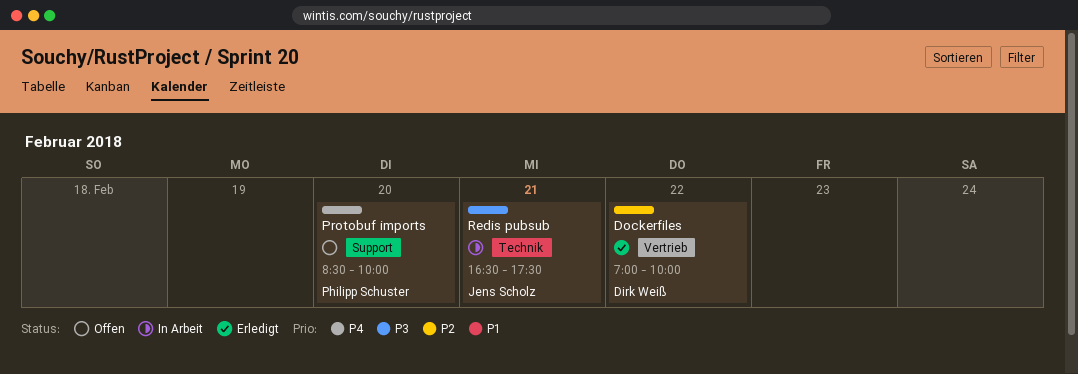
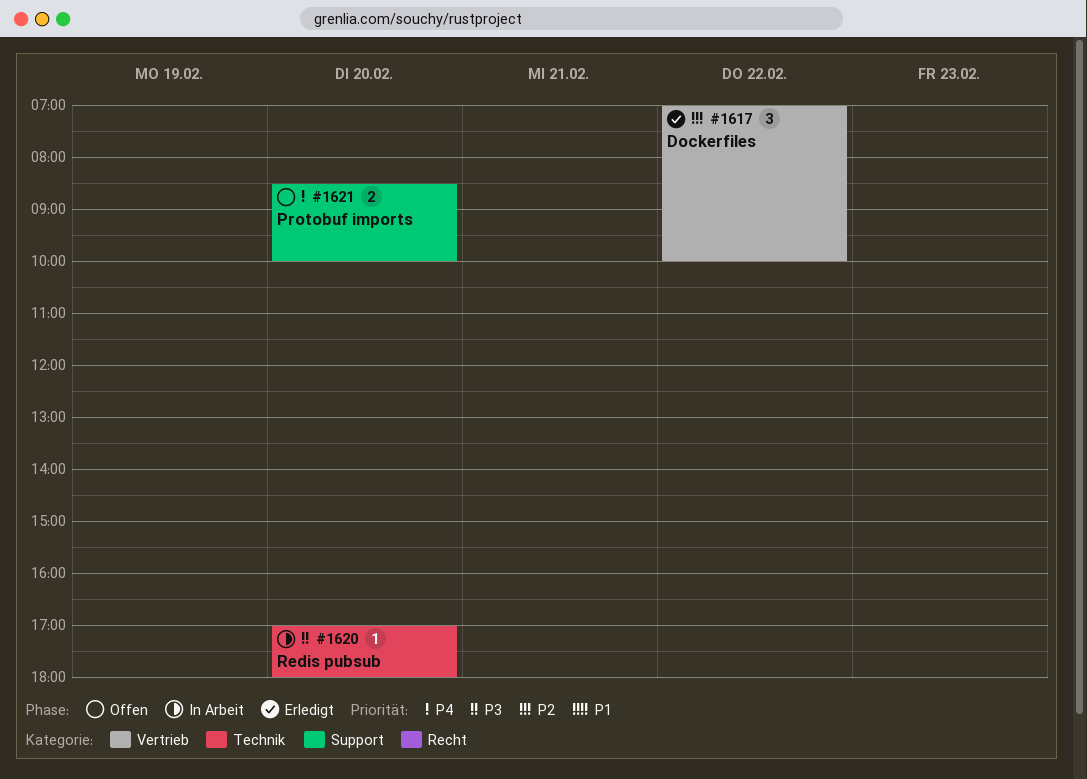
Redis pubsub, day: Feb 21 -> Feb 20
Redis pubsub, begins: 16:30 -> 17:00
Redis pubsub, ends: 17:30 -> 18:00

